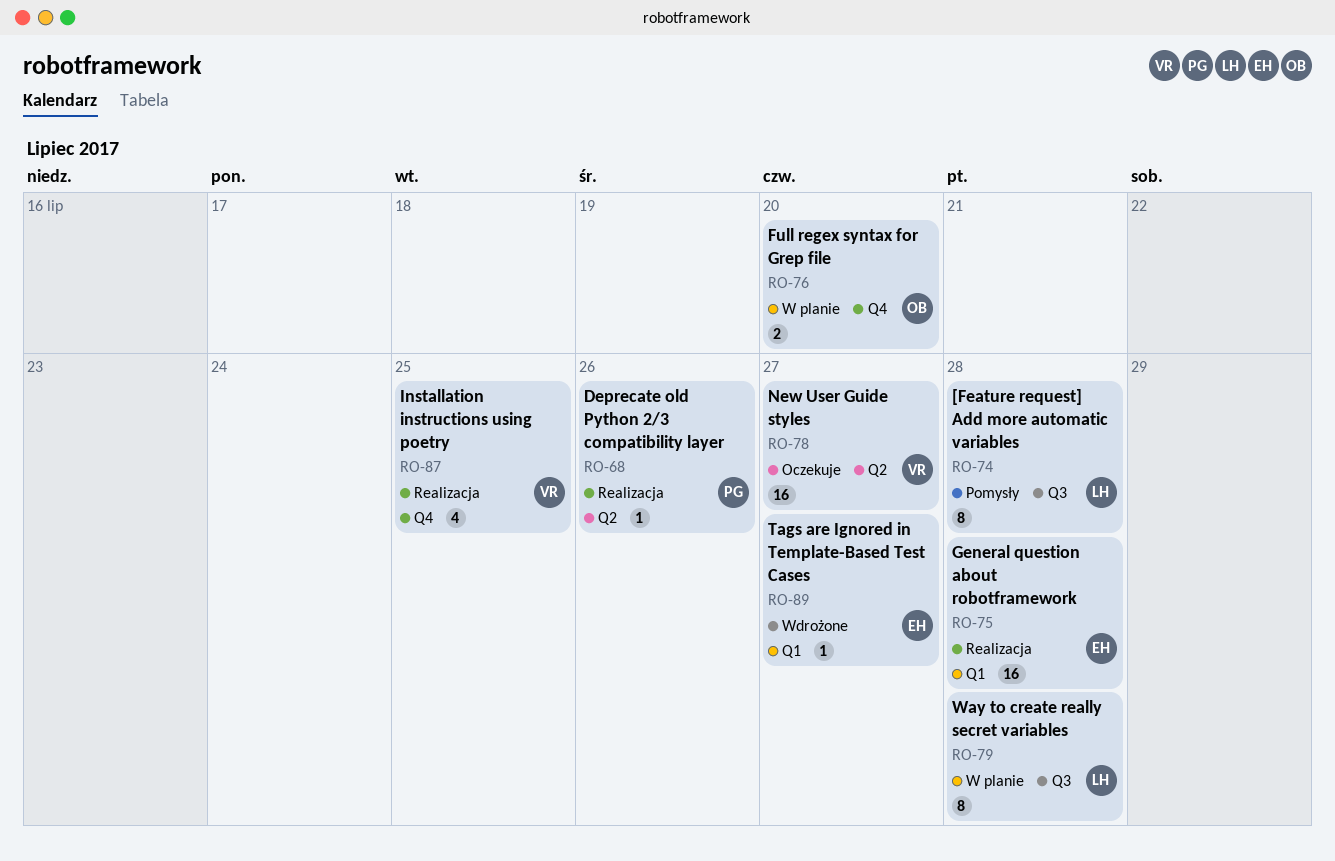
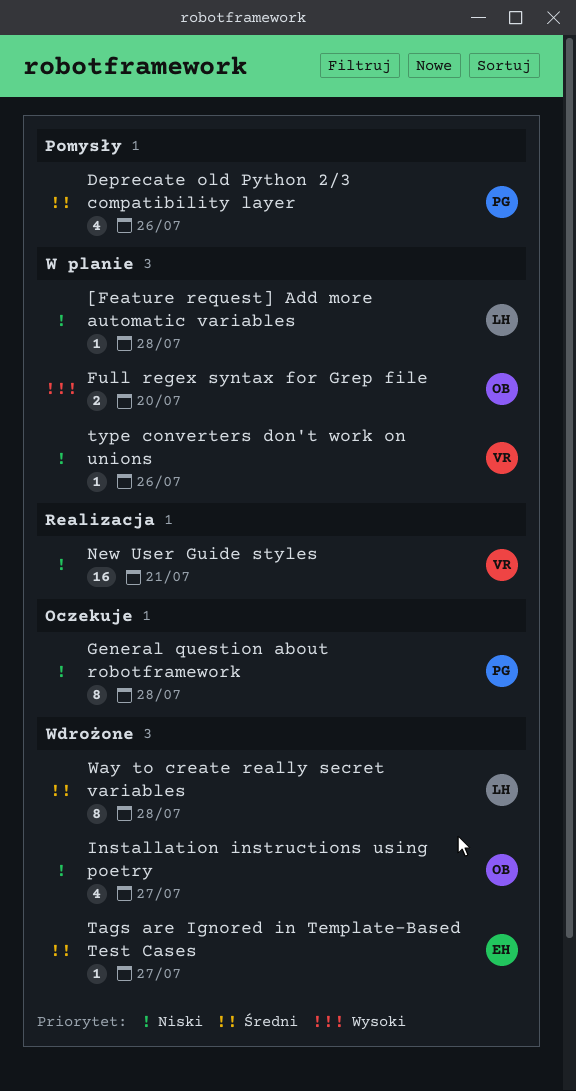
[Feature request] Add more automatic variables, status: Pomysły -> W planie
[Feature request] Add more automatic variables, estimate: 8 -> 1
Deprecate old Python 2/3 compatibility layer, status: Realizacja -> Pomysły
Deprecate old Python 2/3 compatibility layer, estimate: 1 -> 4
General question about robotframework, status: Realizacja -> Oczekuje
General question about robotframework, owner: EH -> PG
General question about robotframework, estimate: 16 -> 8
Installation instructions using poetry, status: Realizacja -> Wdrożone
Installation instructions using poetry, owner: VR -> OB
Installation instructions using poetry, due: Jul 25 -> Jul 27
New User Guide styles, status: Oczekuje -> Realizacja
New User Guide styles, due: Jul 27 -> Jul 21
type converters don't work on unions: none -> present
Way to create really secret variables, status: W planie -> Wdrożone

